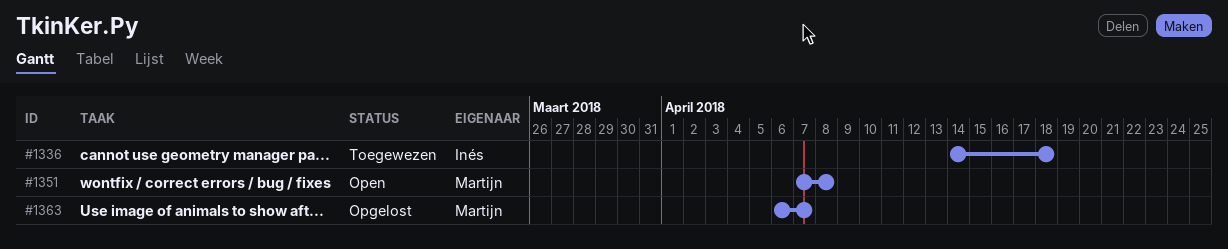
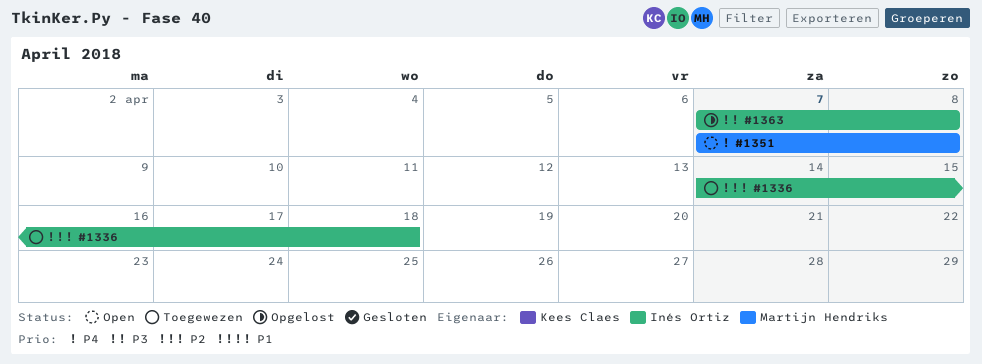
#1363, owner: Martijn Hendriks -> Inés Ortiz
#1363, start: Apr 6 -> Apr 7
#1363, due: Apr 7 -> Apr 8

